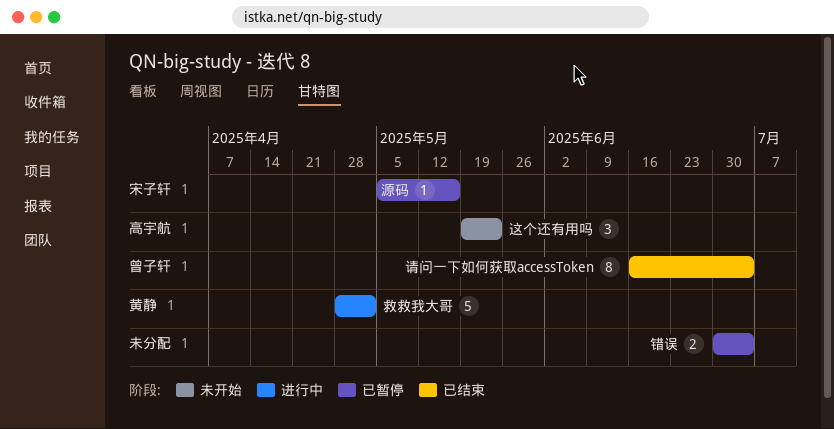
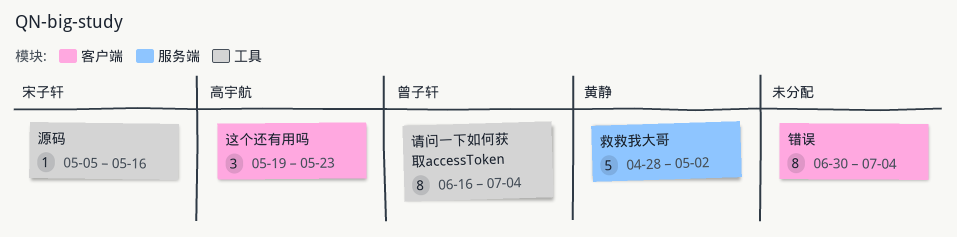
错误, estimate: 2 -> 8

